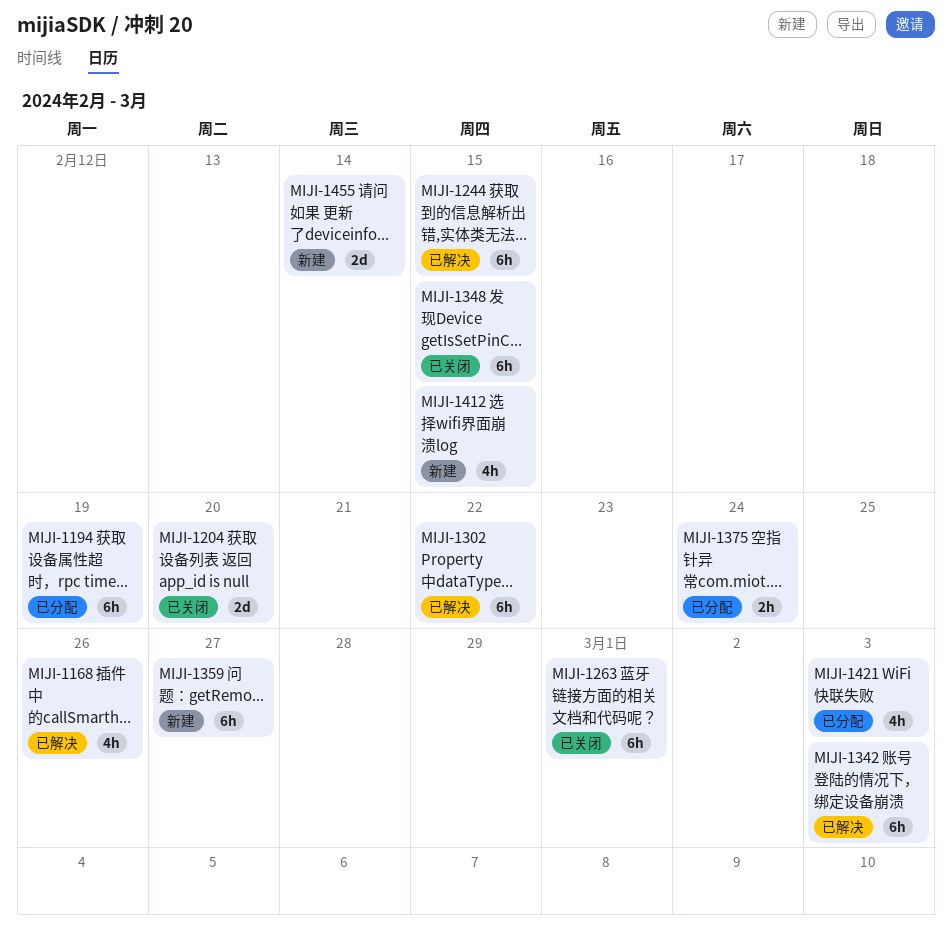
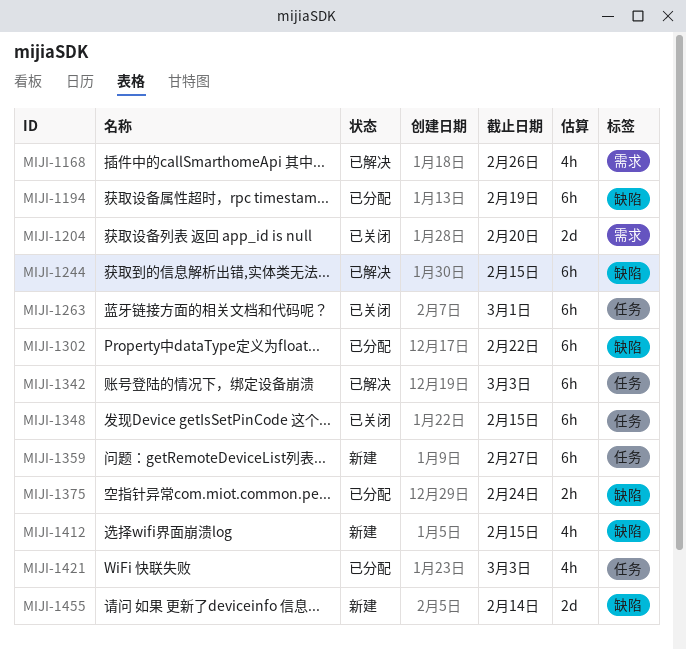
MIJI-1302, status: 已解决 -> 已分配

